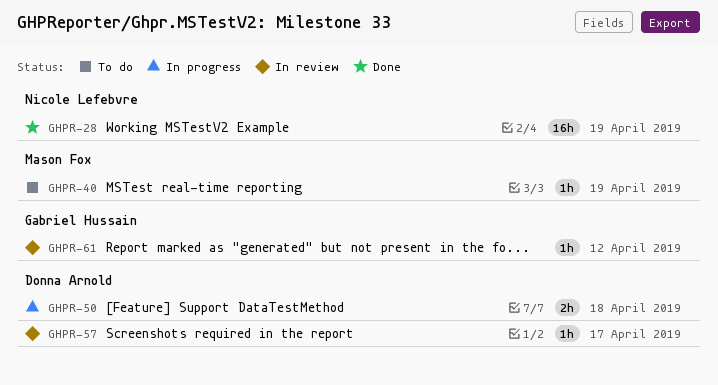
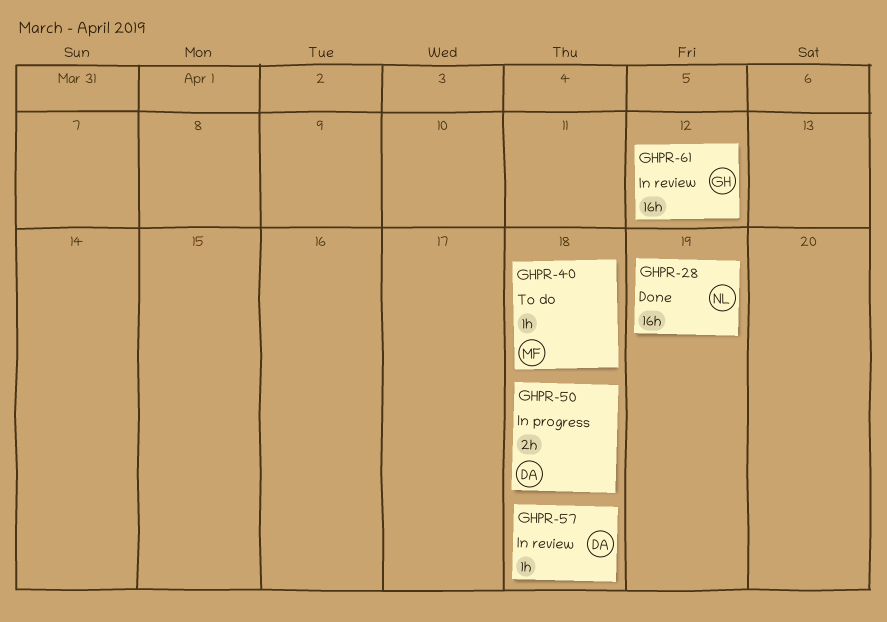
GHPR-40, due: Apr 19 -> Apr 18
GHPR-57, due: Apr 17 -> Apr 18
GHPR-61, estimate: 1h -> 16h

